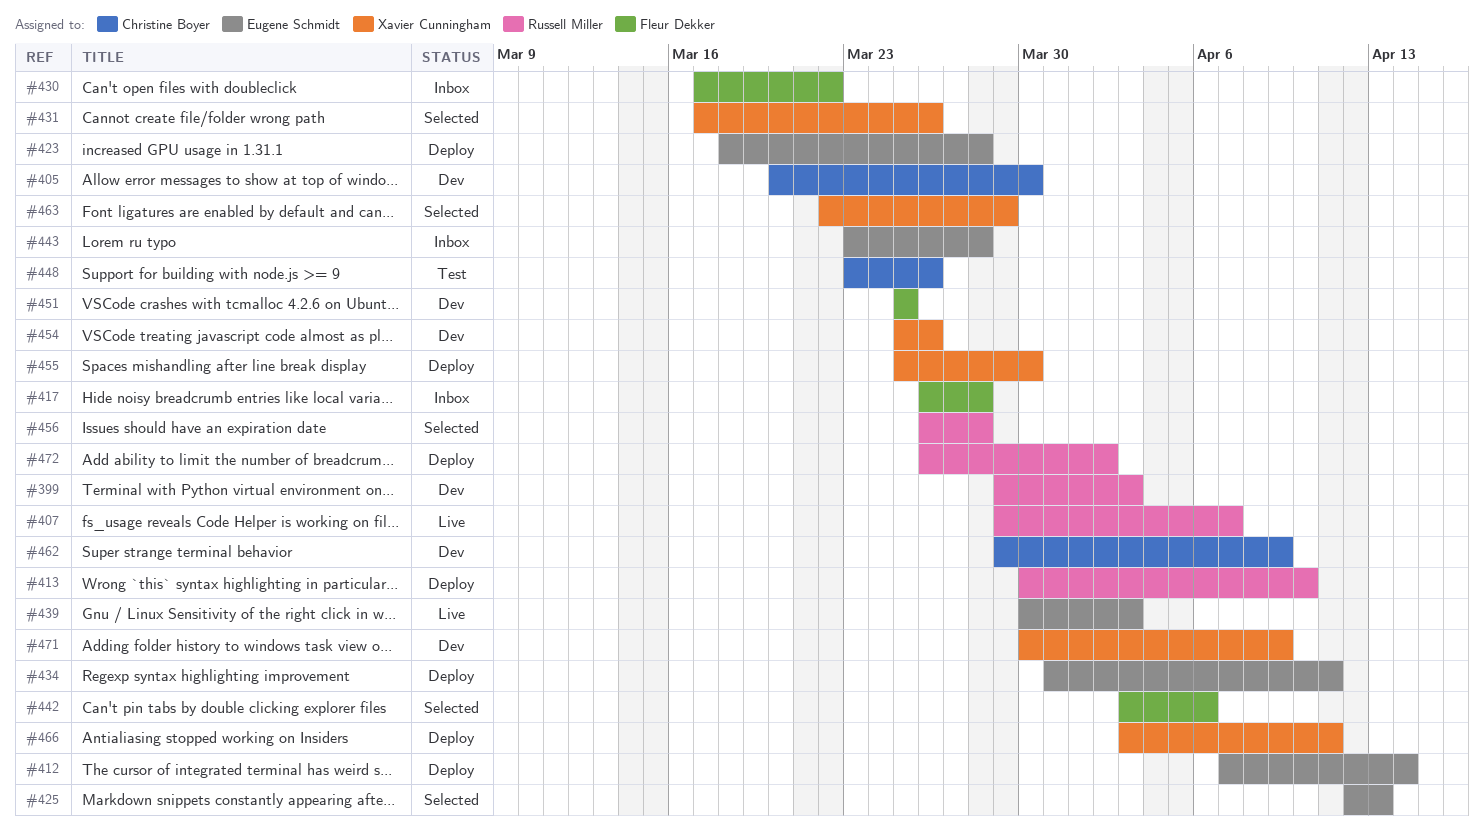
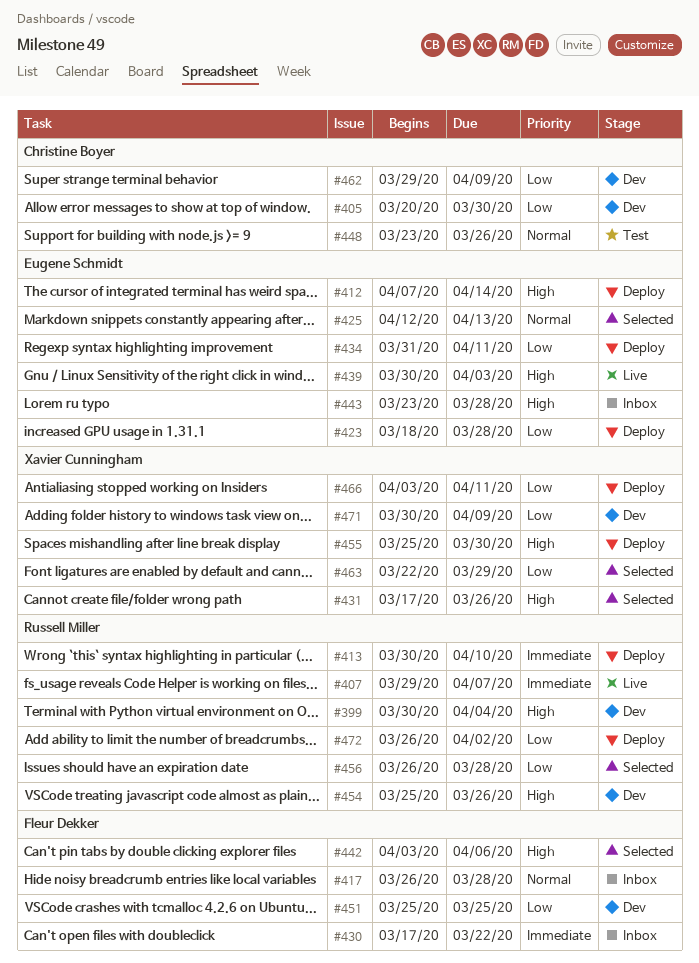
#399, start: Mar 29 -> Mar 30
#399, due: Apr 3 -> Apr 4
#454, owner: Xavier Cunningham -> Russell Miller

